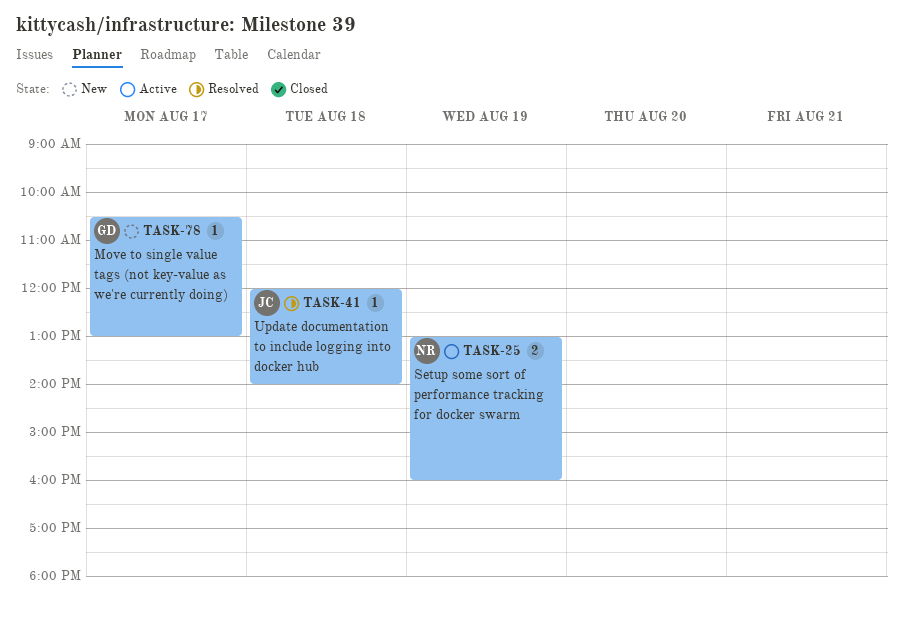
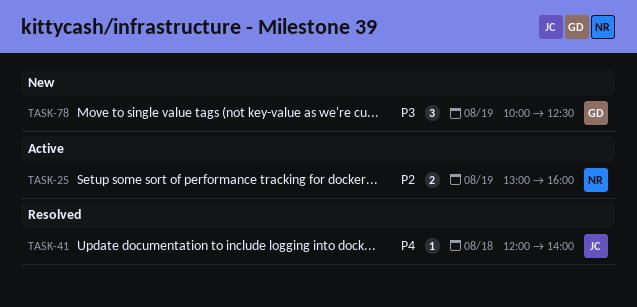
TASK-78, estimate: 1 -> 3
TASK-78, day: Aug 17 -> Aug 19
TASK-78, begins: 10:30 -> 10:00
TASK-78, ends: 13:00 -> 12:30

